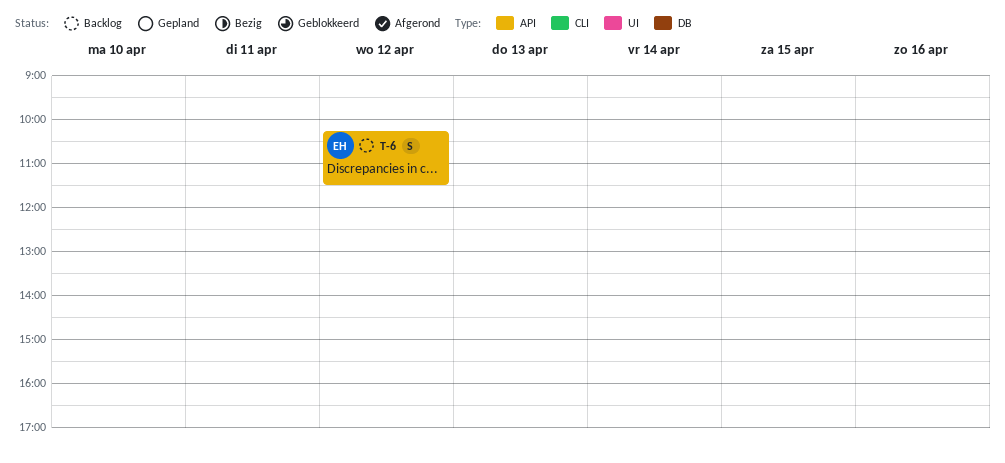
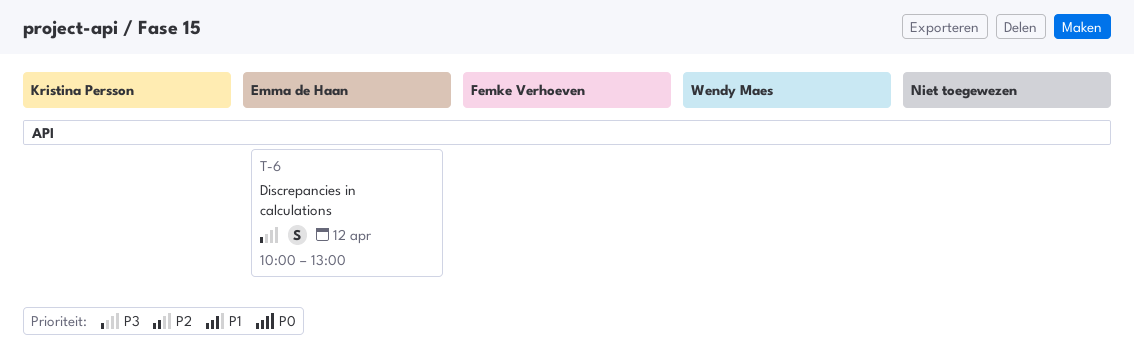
T-6, begins: 10:15 -> 10:00
T-6, ends: 11:30 -> 13:00

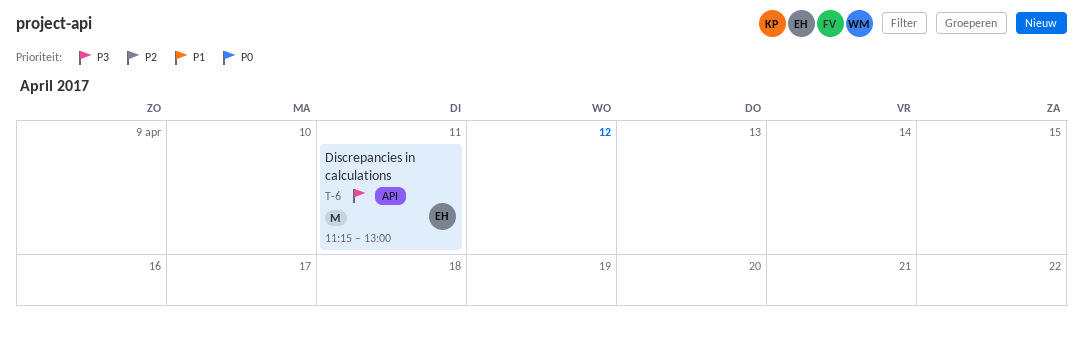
T-6, estimate: S -> M
T-6, day: Apr 12 -> Apr 11
T-6, begins: 10:00 -> 11:15

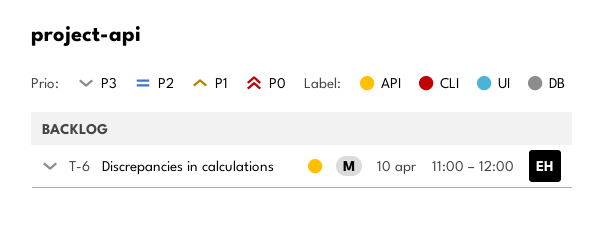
T-6, day: Apr 11 -> Apr 10
T-6, begins: 11:15 -> 11:00
T-6, ends: 13:00 -> 12:00

